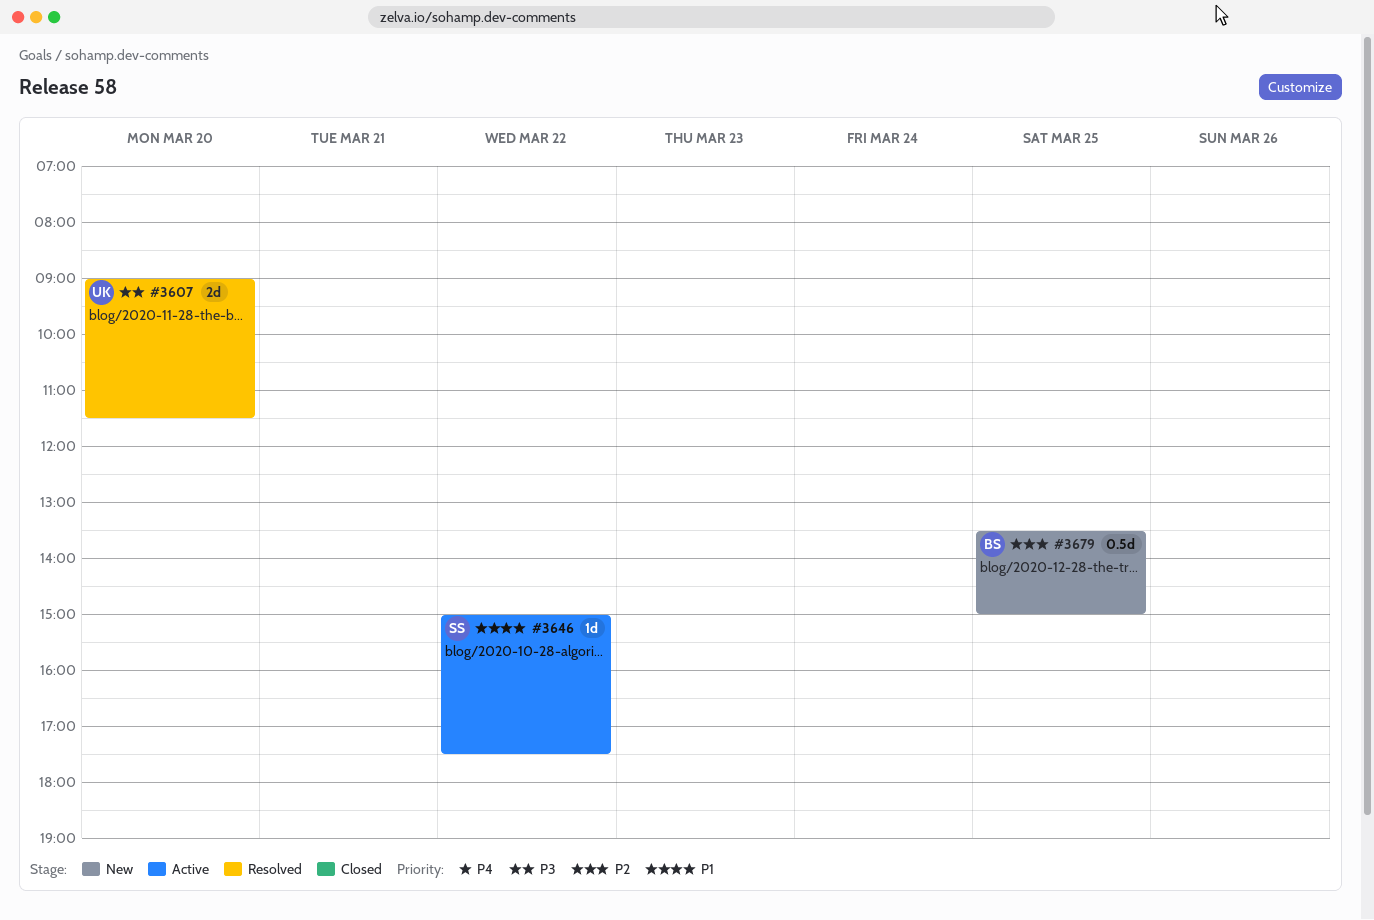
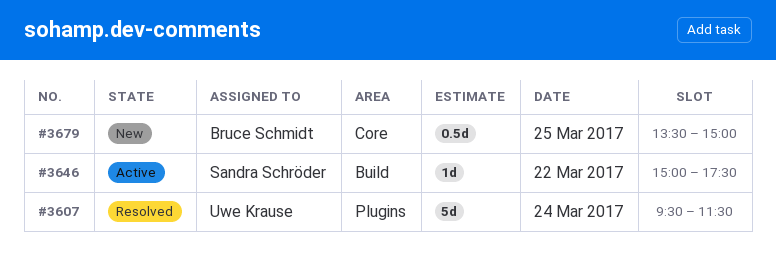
#3607, estimate: 2d -> 5d
#3607, day: Mar 20 -> Mar 24
#3607, begins: 09:00 -> 09:30

